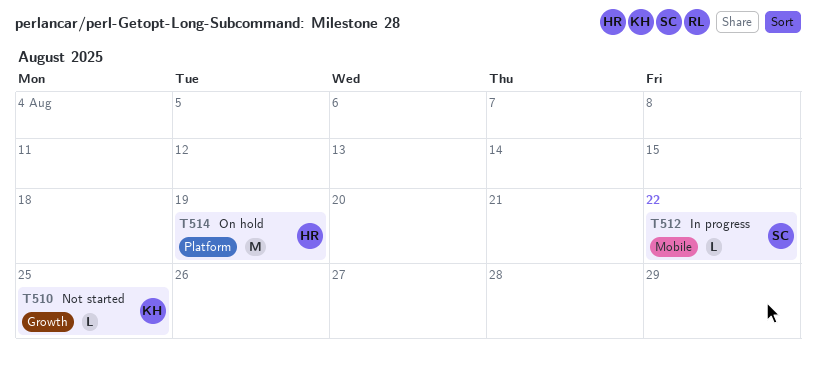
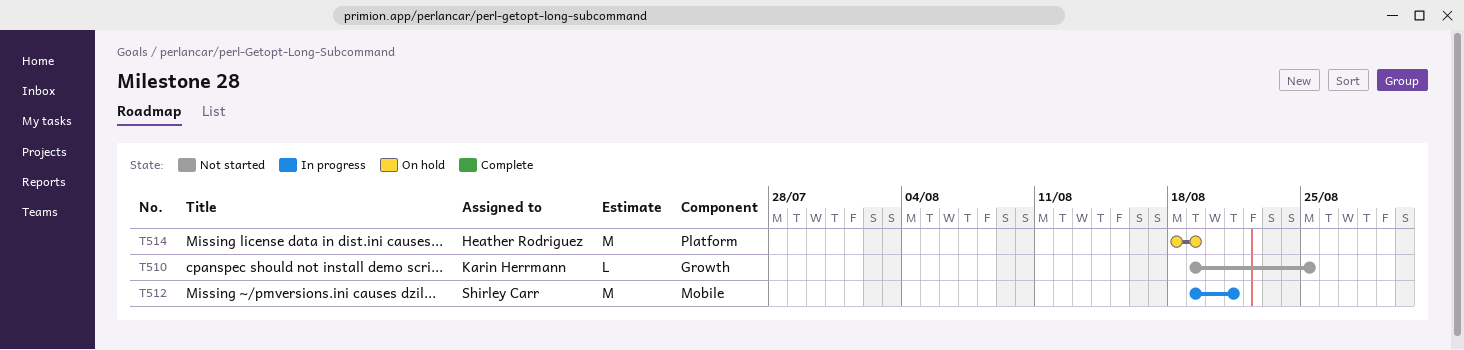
T512, estimate: L -> M
T512, due: Aug 22 -> Aug 21

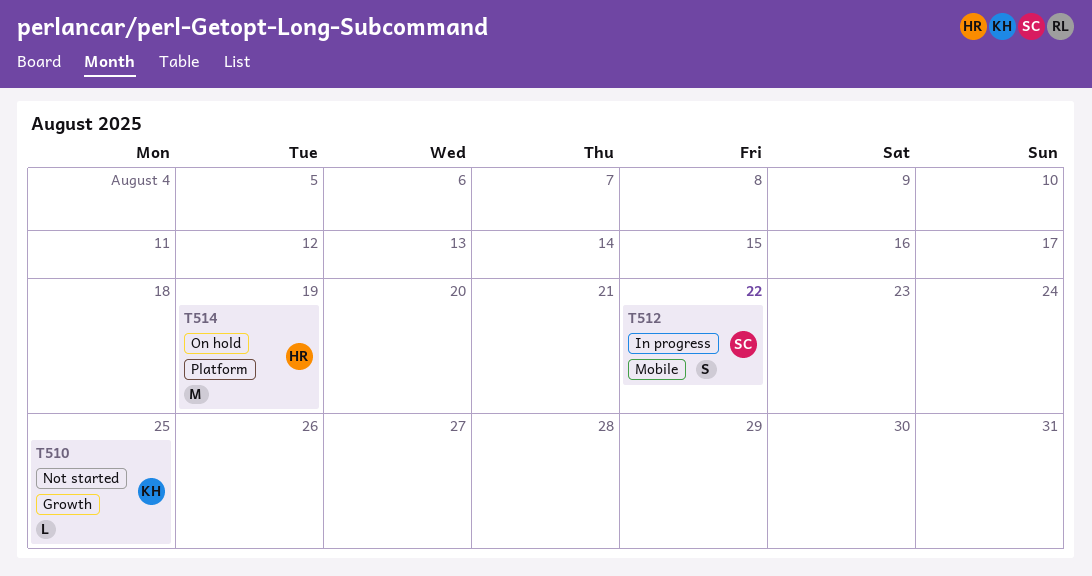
T512, estimate: M -> S
T512, due: Aug 21 -> Aug 22

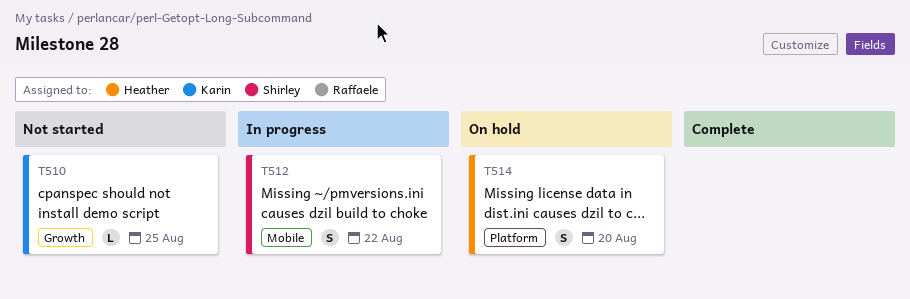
T514, estimate: M -> S
T514, due: Aug 19 -> Aug 20

